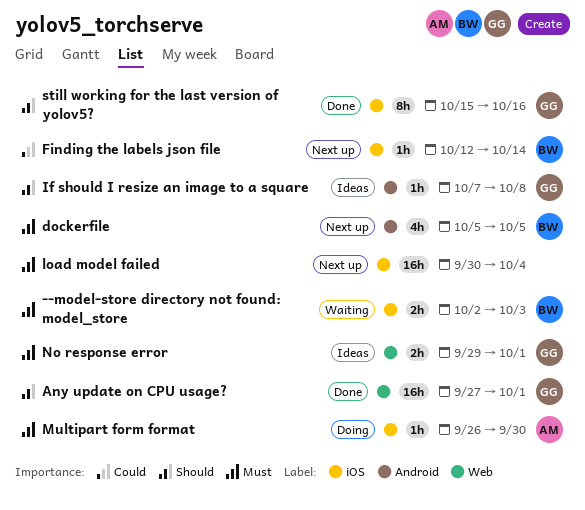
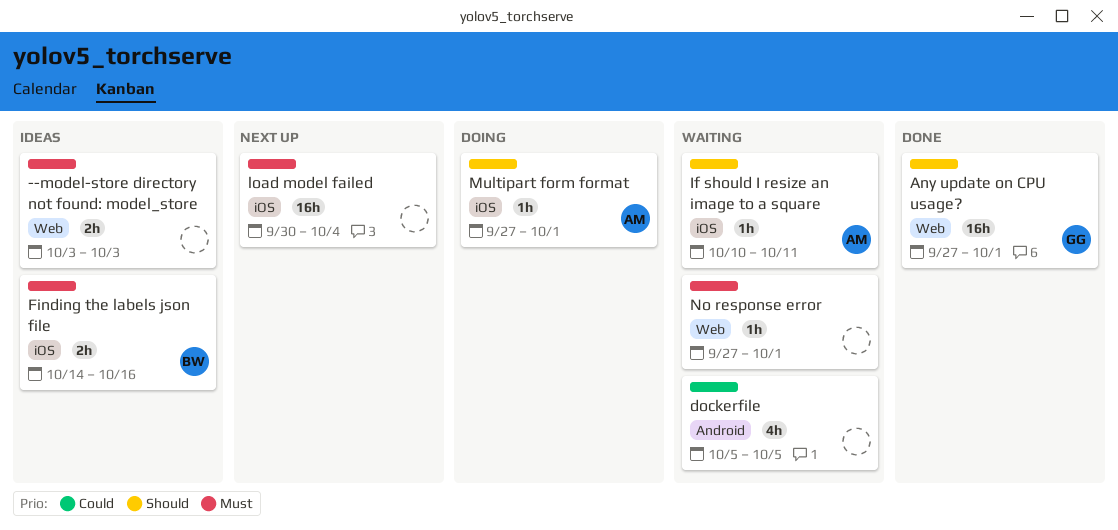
--model-store directory not found: model_store, status: Waiting -> Ideas
--model-store directory not found: model_store, owner: BW -> none
--model-store directory not found: model_store, label: iOS -> Web
--model-store directory not found: model_store, start: Oct 2 -> Oct 3
dockerfile, status: Next up -> Waiting
dockerfile, owner: BW -> none
dockerfile, priority: Must -> Could
Finding the labels json file, status: Next up -> Ideas
Finding the labels json file, priority: Could -> Must
Finding the labels json file, estimate: 1h -> 2h
Finding the labels json file, start: Oct 12 -> Oct 14
Finding the labels json file, due: Oct 14 -> Oct 16
If should I resize an image to a square, status: Ideas -> Waiting
If should I resize an image to a square, owner: GG -> AM
If should I resize an image to a square, label: Android -> iOS
If should I resize an image to a square, start: Oct 7 -> Oct 10
If should I resize an image to a square, due: Oct 8 -> Oct 11
Multipart form format, priority: Must -> Should
Multipart form format, start: Sep 26 -> Sep 27
Multipart form format, due: Sep 30 -> Oct 1
No response error, status: Ideas -> Waiting
No response error, owner: GG -> none
No response error, estimate: 2h -> 1h
No response error, start: Sep 29 -> Sep 27
still working for the last version of yolov5?: present -> none

